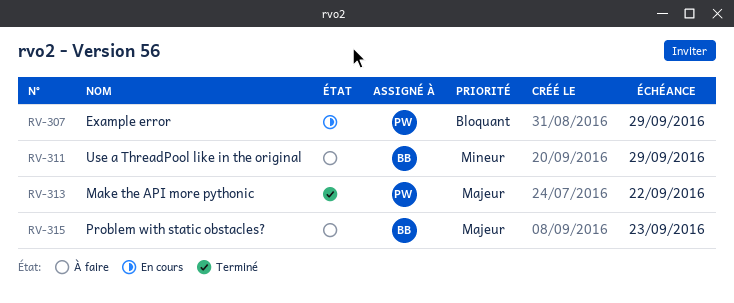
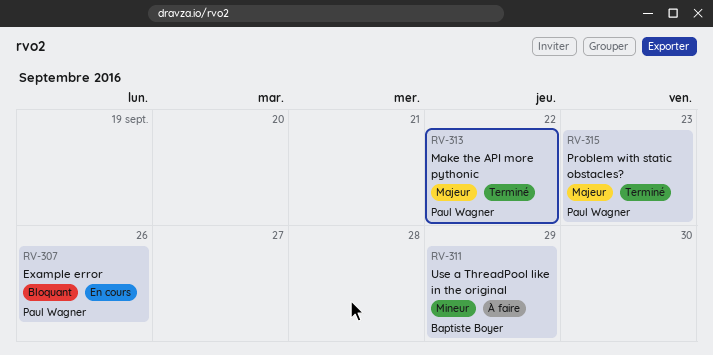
RV-307, due: Sep 29 -> Sep 26
RV-315, status: À faire -> Terminé
RV-315, owner: Baptiste Boyer -> Paul Wagner

